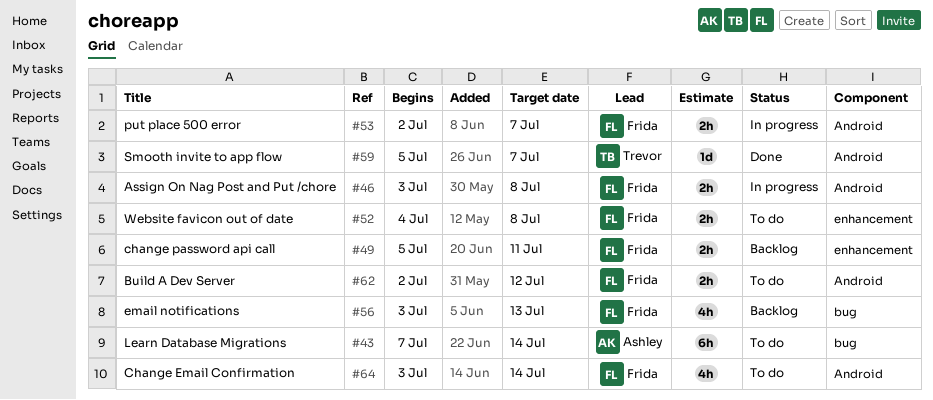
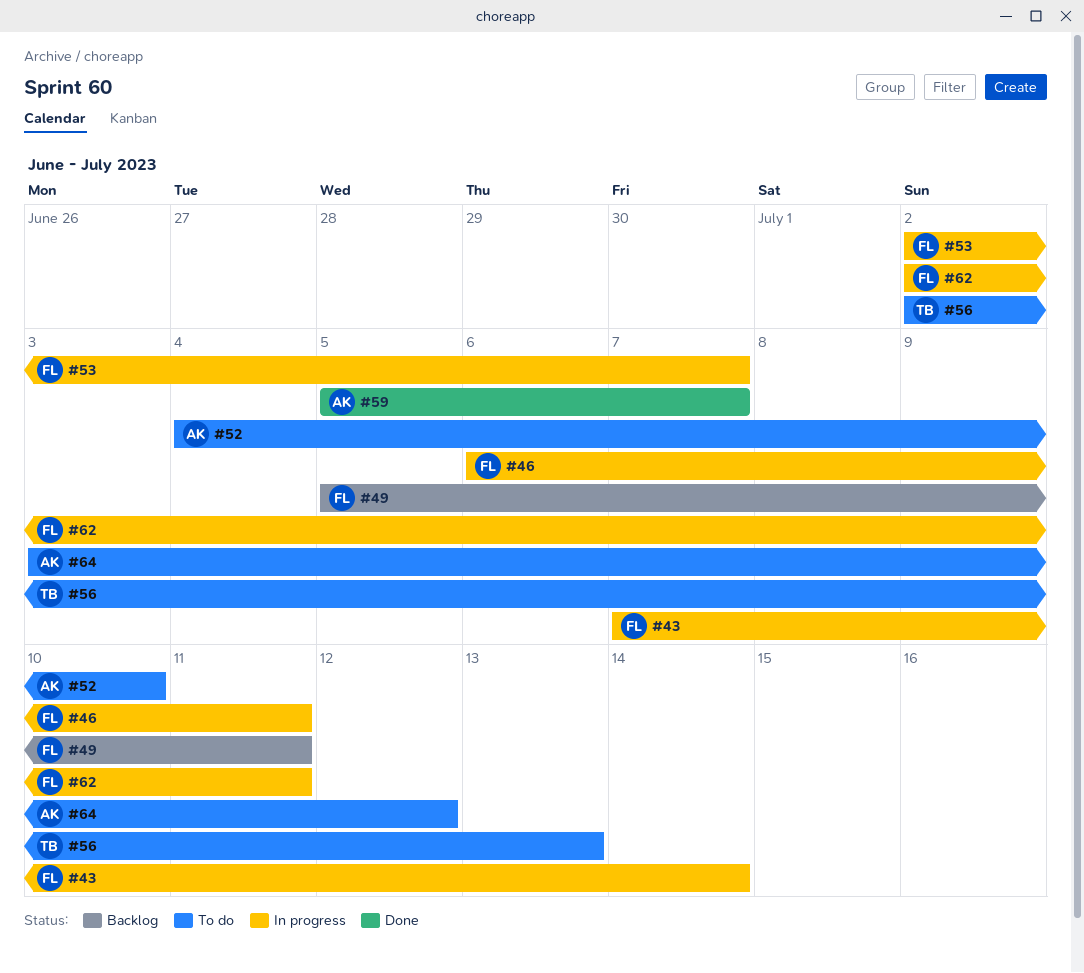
#43, status: To do -> In progress
#43, owner: Ashley -> Frida
#46, start: Jul 3 -> Jul 6
#46, due: Jul 8 -> Jul 11
#52, owner: Frida -> Ashley
#52, due: Jul 8 -> Jul 10
#56, status: Backlog -> To do
#56, owner: Frida -> Trevor
#56, start: Jul 3 -> Jul 2
#59, owner: Trevor -> Ashley
#62, status: To do -> In progress
#62, due: Jul 12 -> Jul 11
#64, owner: Frida -> Ashley
#64, due: Jul 14 -> Jul 12

